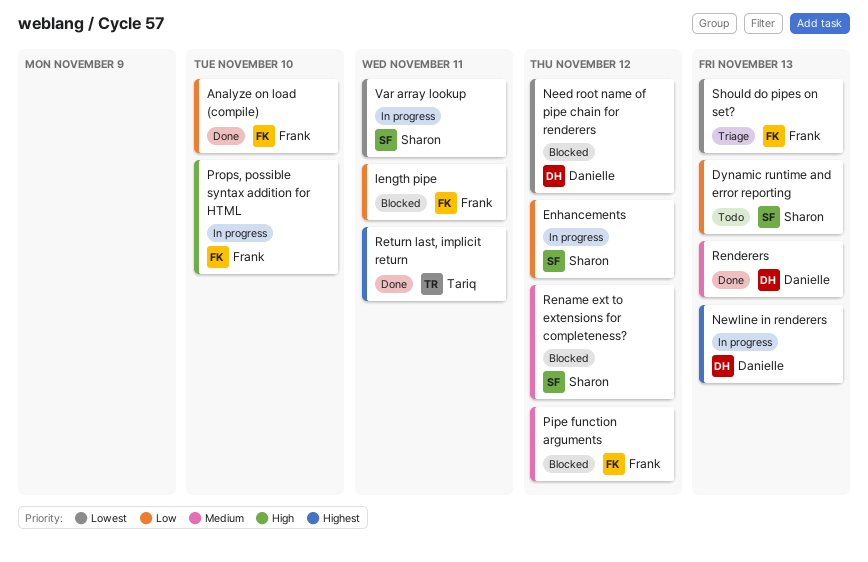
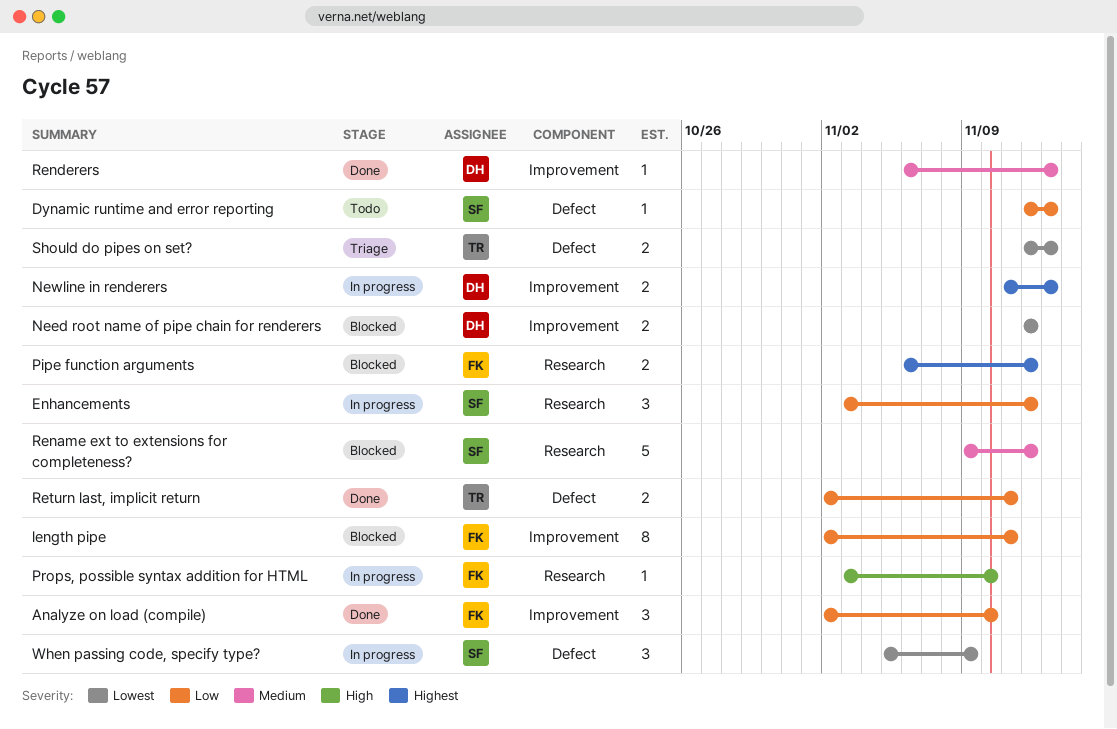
Pipe function arguments, priority: Medium -> Highest
Return last, implicit return, priority: Highest -> Low
Should do pipes on set?, owner: Frank -> Tariq
Var array lookup: present -> none
When passing code, specify type?: none -> present

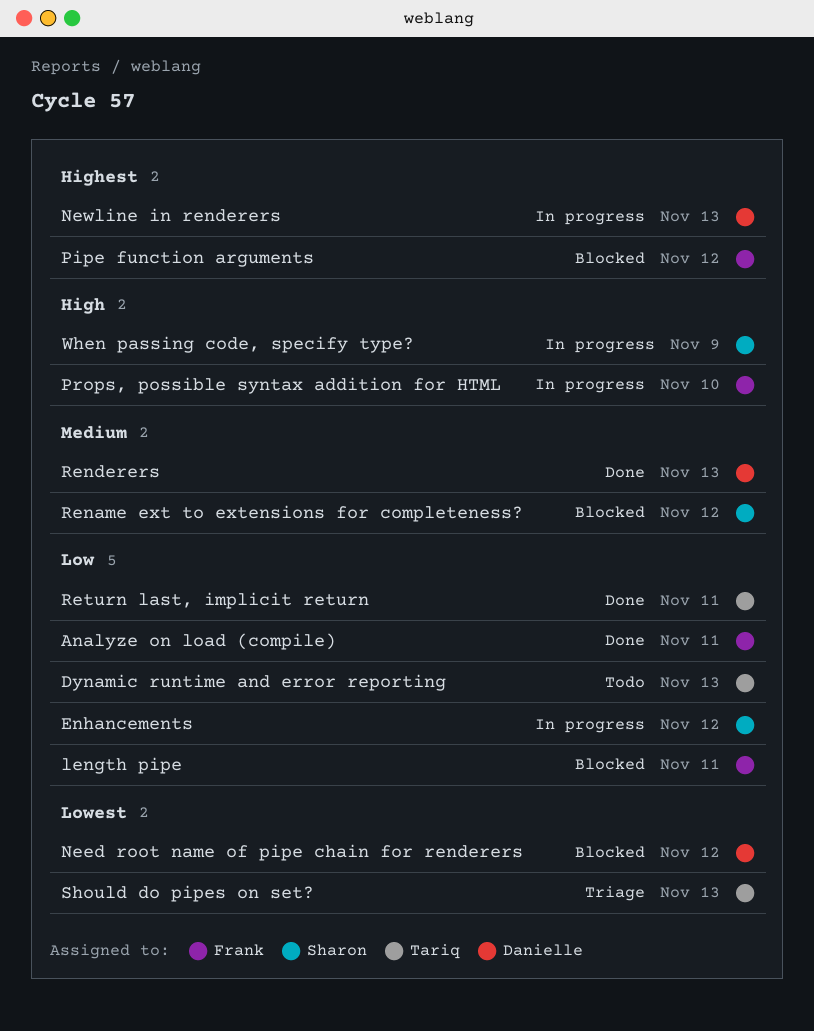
Analyze on load (compile), due: Nov 10 -> Nov 11
Dynamic runtime and error reporting, owner: Sharon -> Tariq
When passing code, specify type?, priority: Lowest -> High

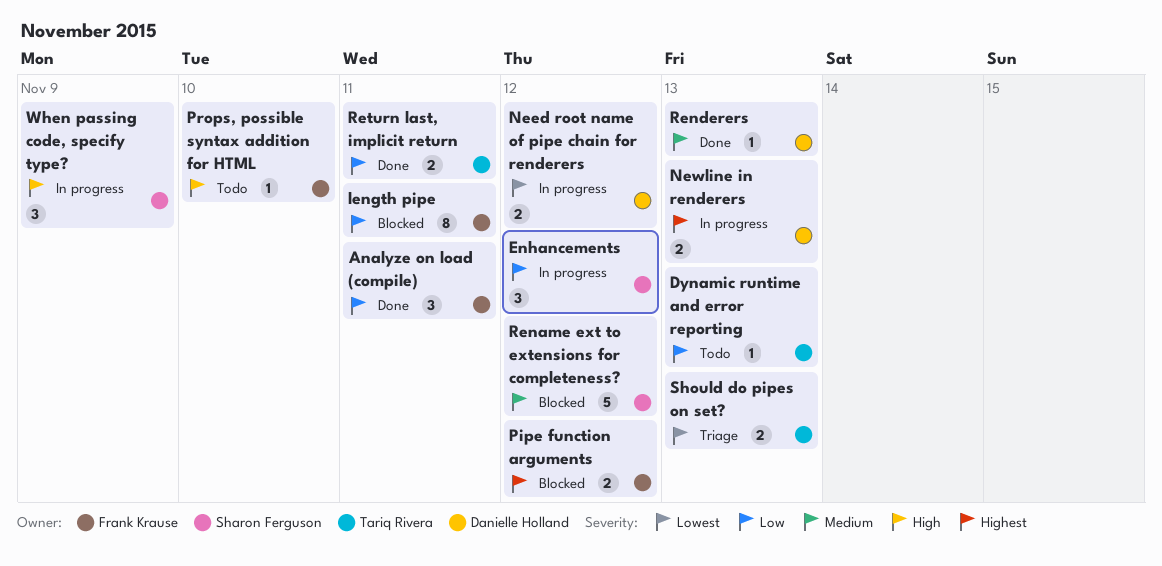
Need root name of pipe chain for renderers, status: Blocked -> In progress
Props, possible syntax addition for HTML, status: In progress -> Todo

